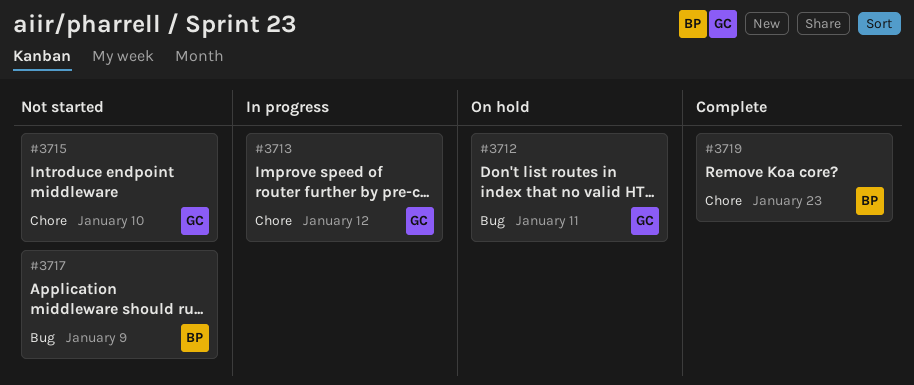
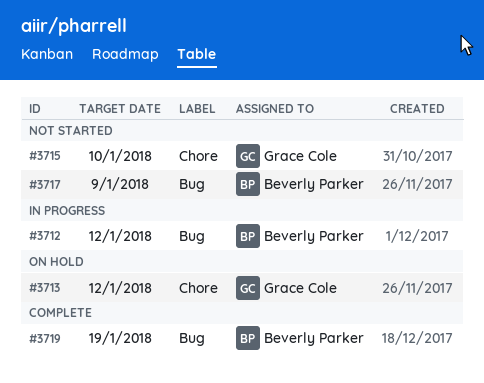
#3712, status: On hold -> In progress
#3712, owner: Grace Cole -> Beverly Parker
#3712, due: Jan 11 -> Jan 12
#3713, status: In progress -> On hold
#3719, label: Chore -> Bug
#3719, due: Jan 23 -> Jan 19

